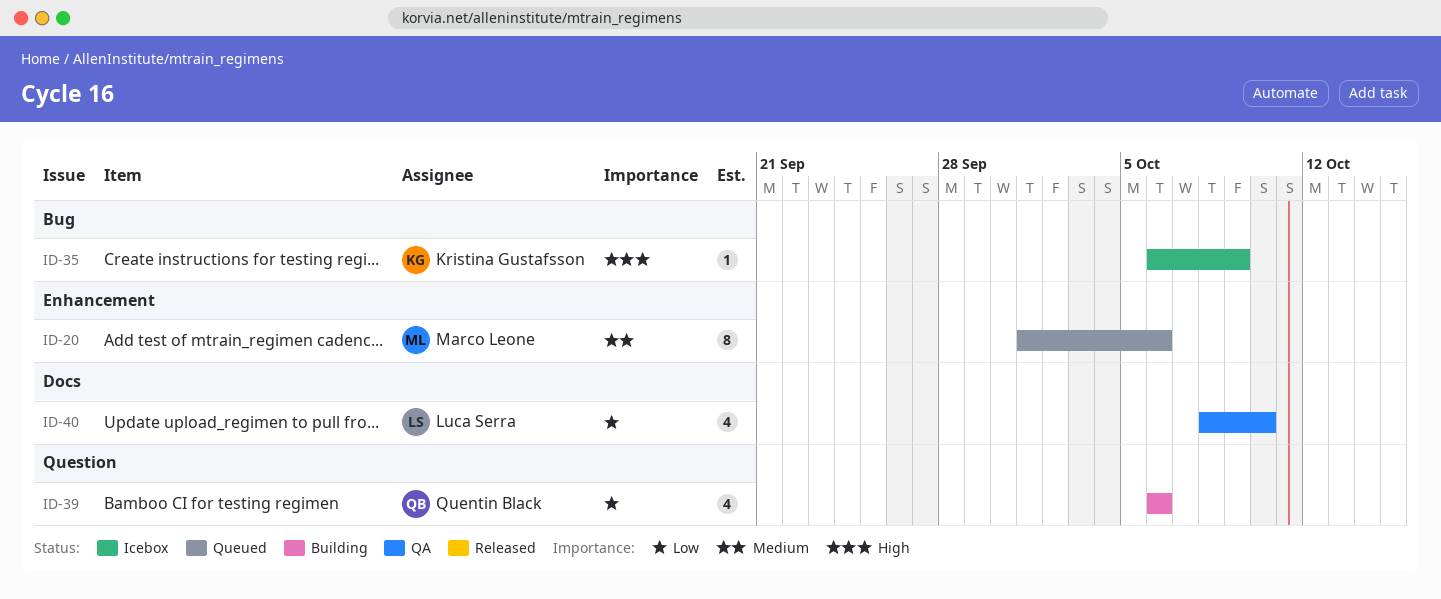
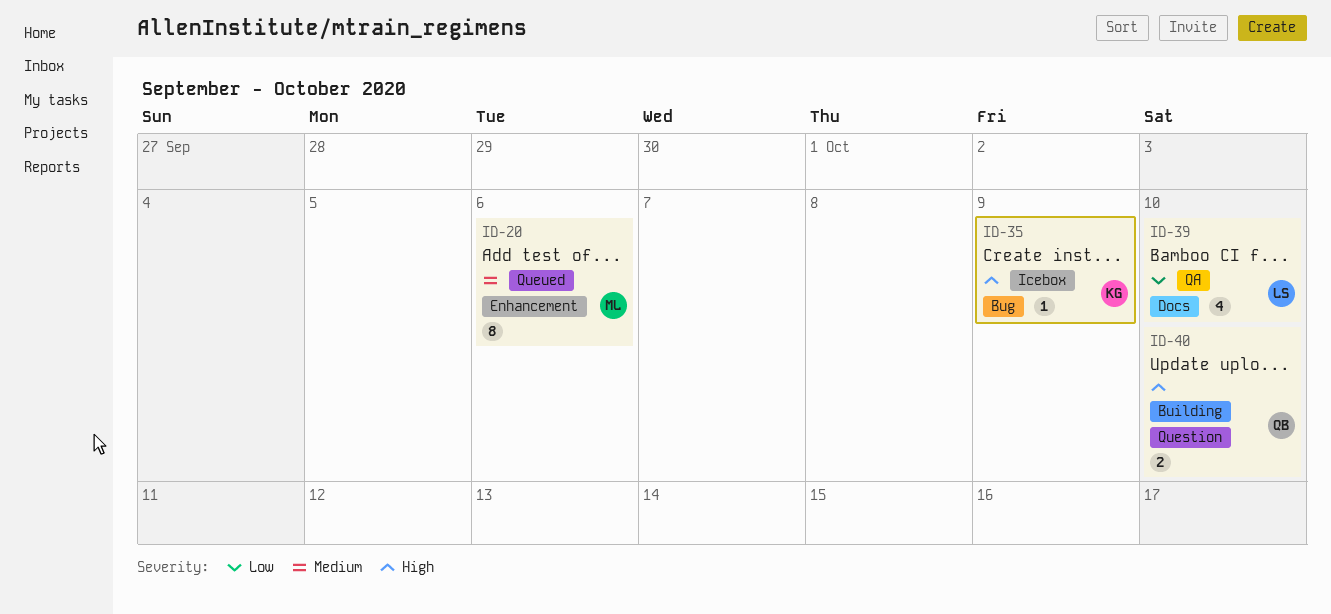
ID-39, status: Building -> QA
ID-39, owner: Quentin Black -> Luca Serra
ID-39, label: Question -> Docs
ID-39, due: Oct 6 -> Oct 10
ID-40, status: QA -> Building
ID-40, owner: Luca Serra -> Quentin Black
ID-40, priority: Low -> High
ID-40, label: Docs -> Question
ID-40, estimate: 4 -> 2

